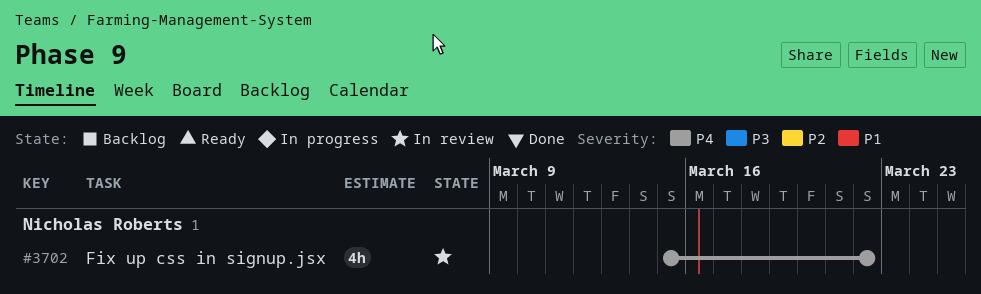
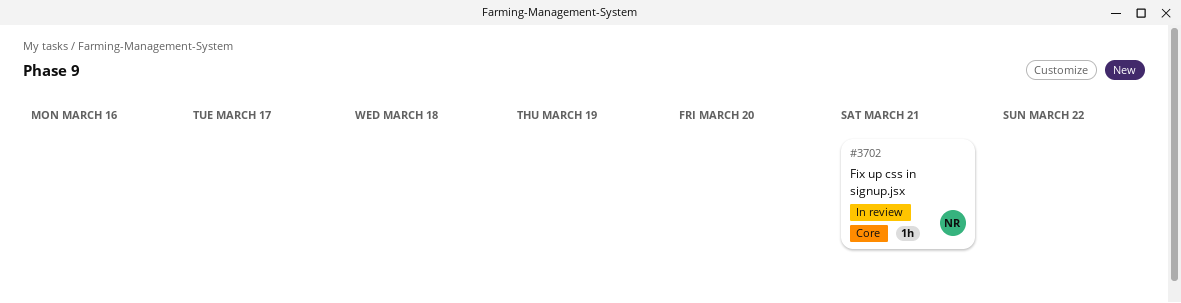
#3702, estimate: 4h -> 1h
#3702, due: Mar 22 -> Mar 21

